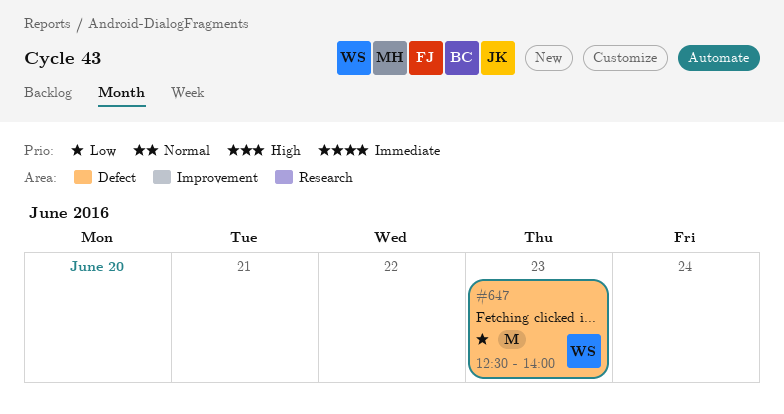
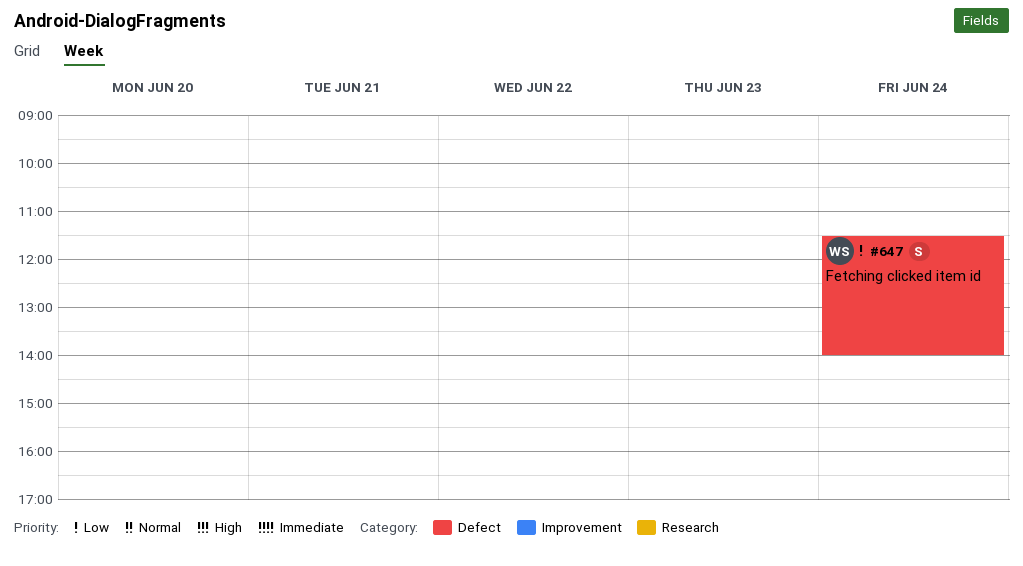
#647, estimate: M -> S
#647, day: Jun 23 -> Jun 24
#647, begins: 12:30 -> 11:30

